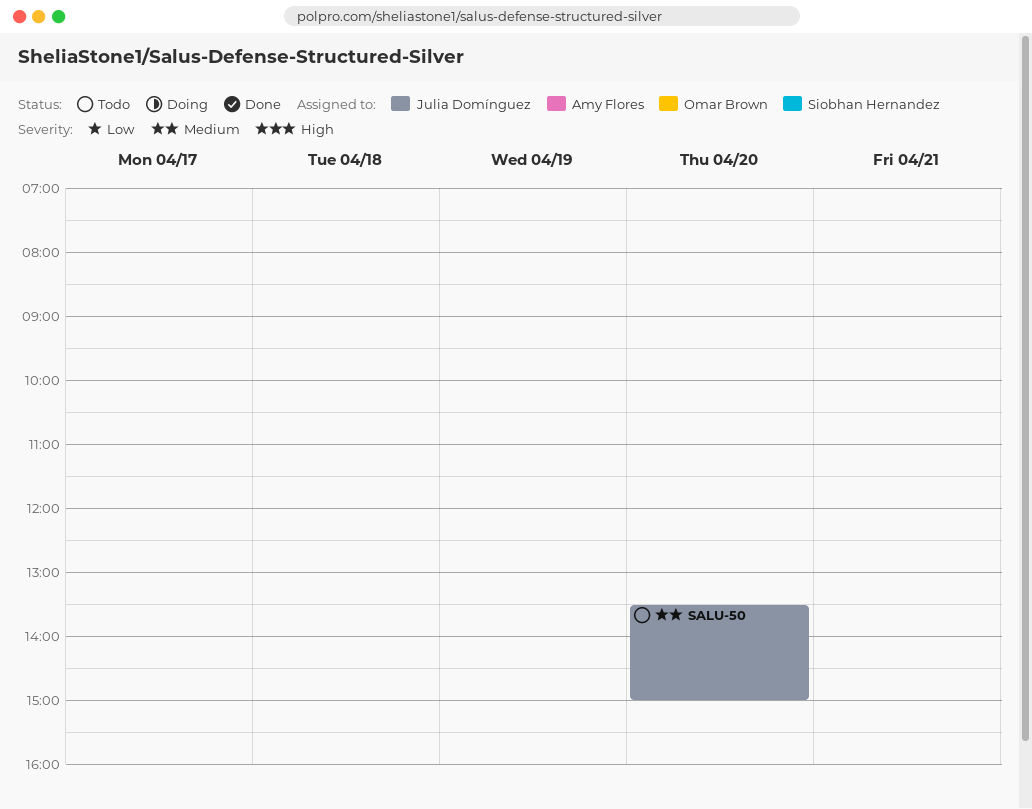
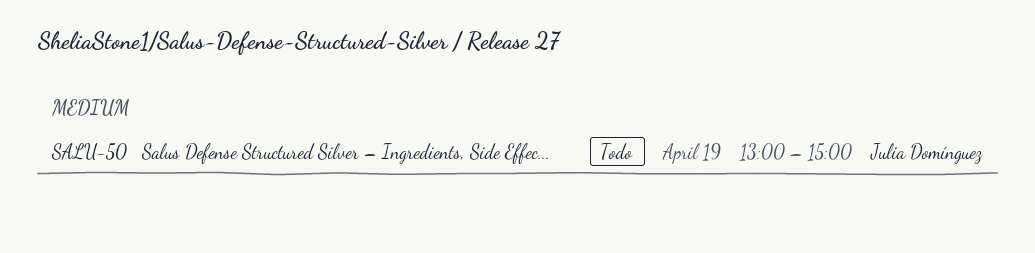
SALU-50, day: Apr 20 -> Apr 19
SALU-50, begins: 13:30 -> 13:00

